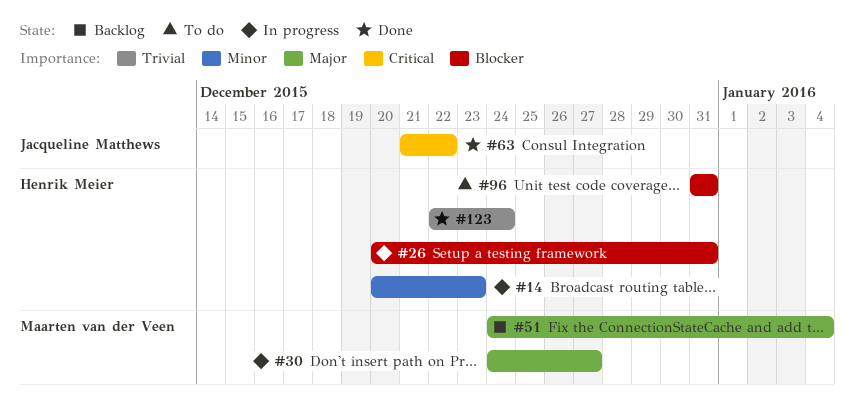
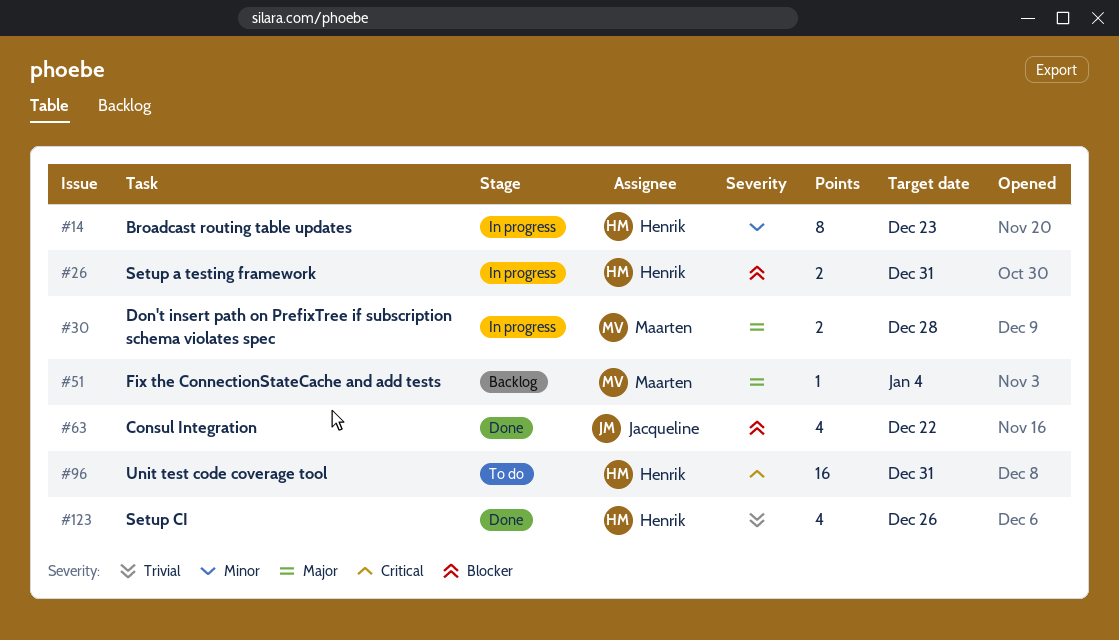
#30, due: Dec 27 -> Dec 28
#63, priority: Critical -> Blocker
#96, priority: Blocker -> Critical
#123, due: Dec 24 -> Dec 26

